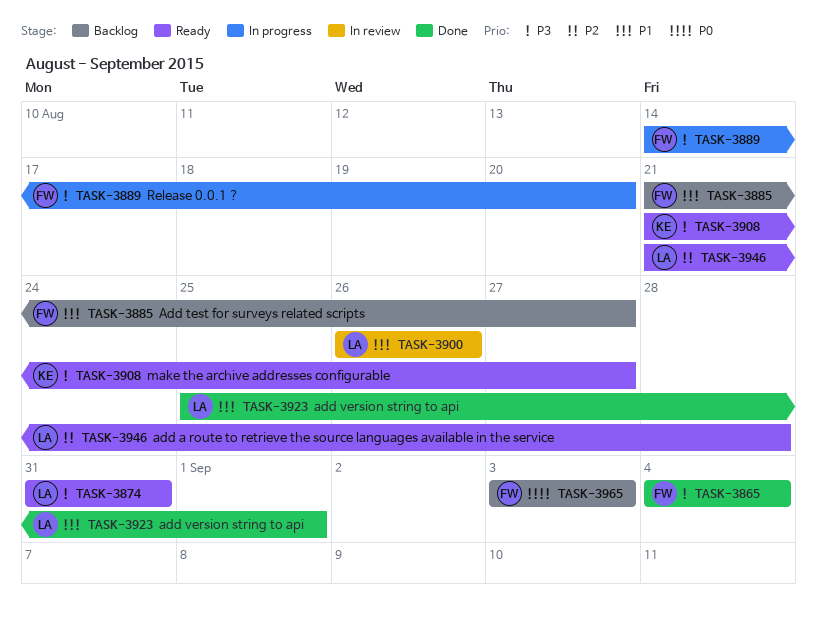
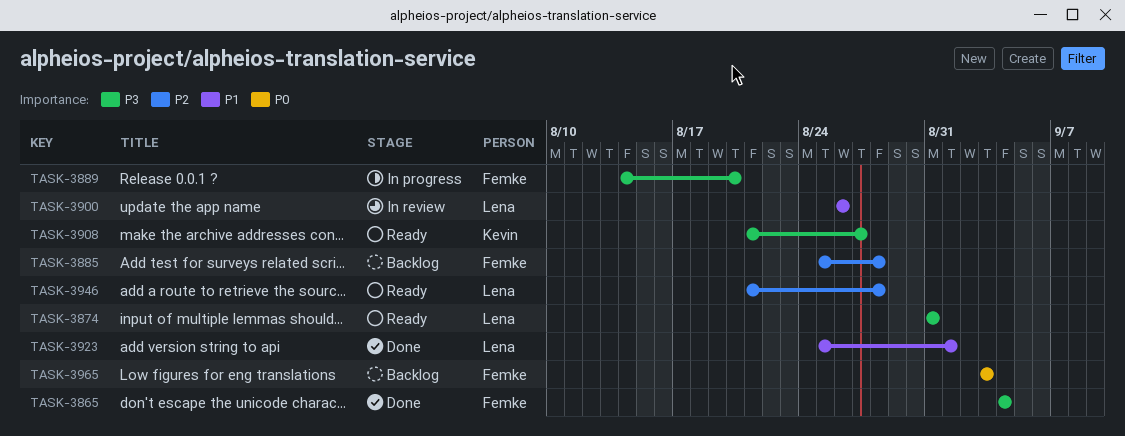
TASK-3885, priority: P1 -> P2
TASK-3885, start: Aug 21 -> Aug 25
TASK-3885, due: Aug 27 -> Aug 28

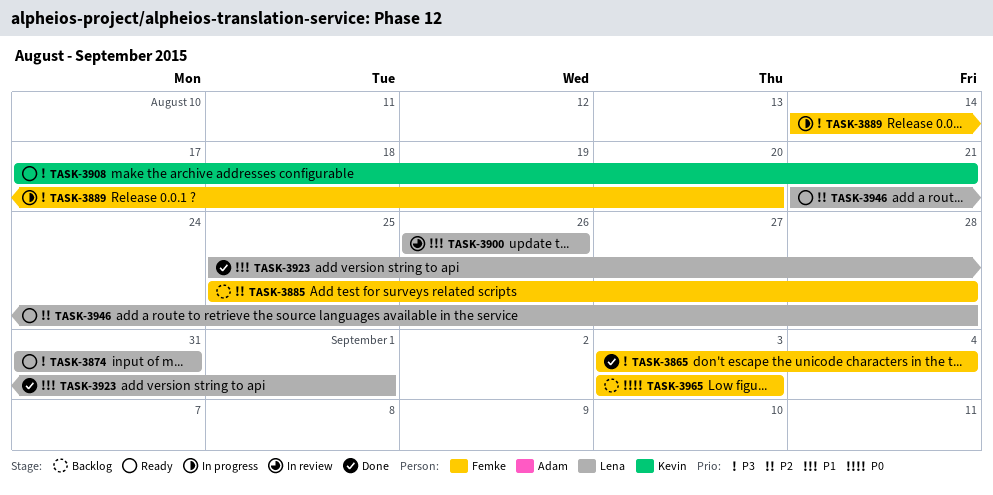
TASK-3865, start: Sep 4 -> Sep 3
TASK-3908, start: Aug 21 -> Aug 17
TASK-3908, due: Aug 27 -> Aug 21

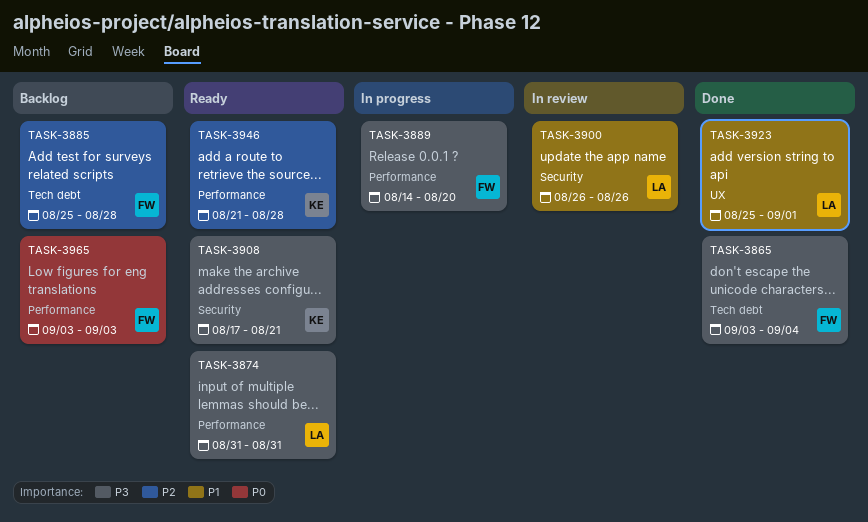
TASK-3946, owner: Lena -> Kevin

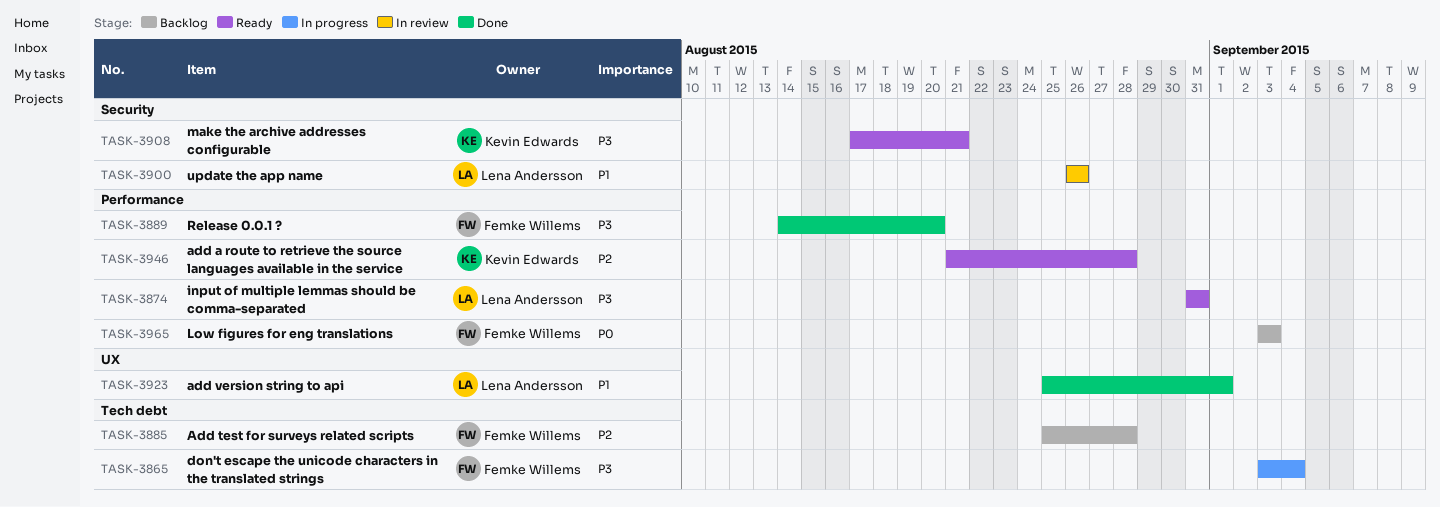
TASK-3865, status: Done -> In progress
TASK-3889, status: In progress -> Done

